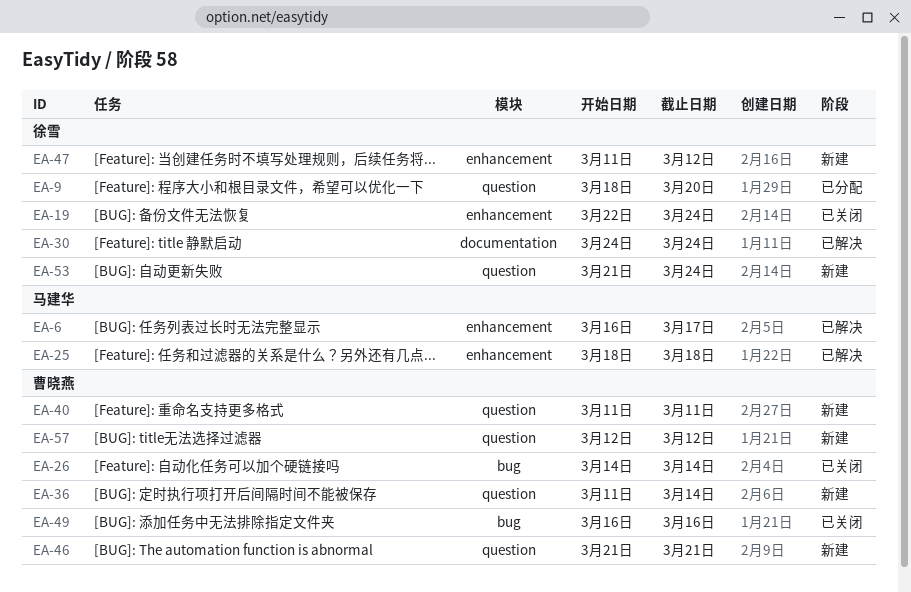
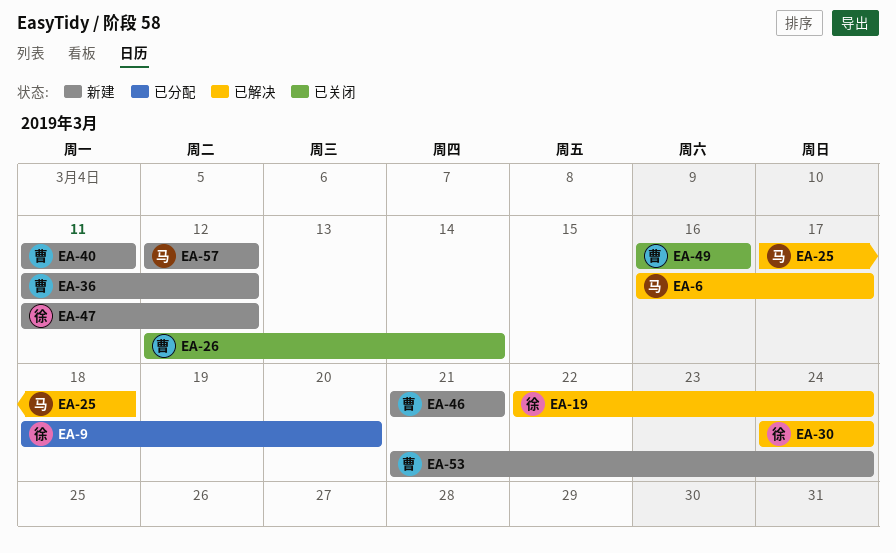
EA-19, status: 已关闭 -> 已解决
EA-25, start: Mar 18 -> Mar 17
EA-26, start: Mar 14 -> Mar 12
EA-36, due: Mar 14 -> Mar 12
EA-53, owner: 徐雪 -> 曹晓燕
EA-57, owner: 曹晓燕 -> 马建华

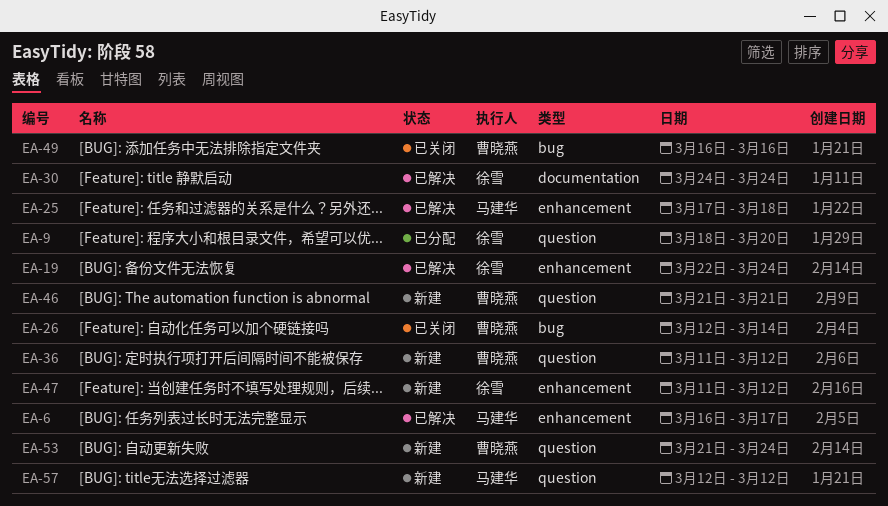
EA-40: present -> none

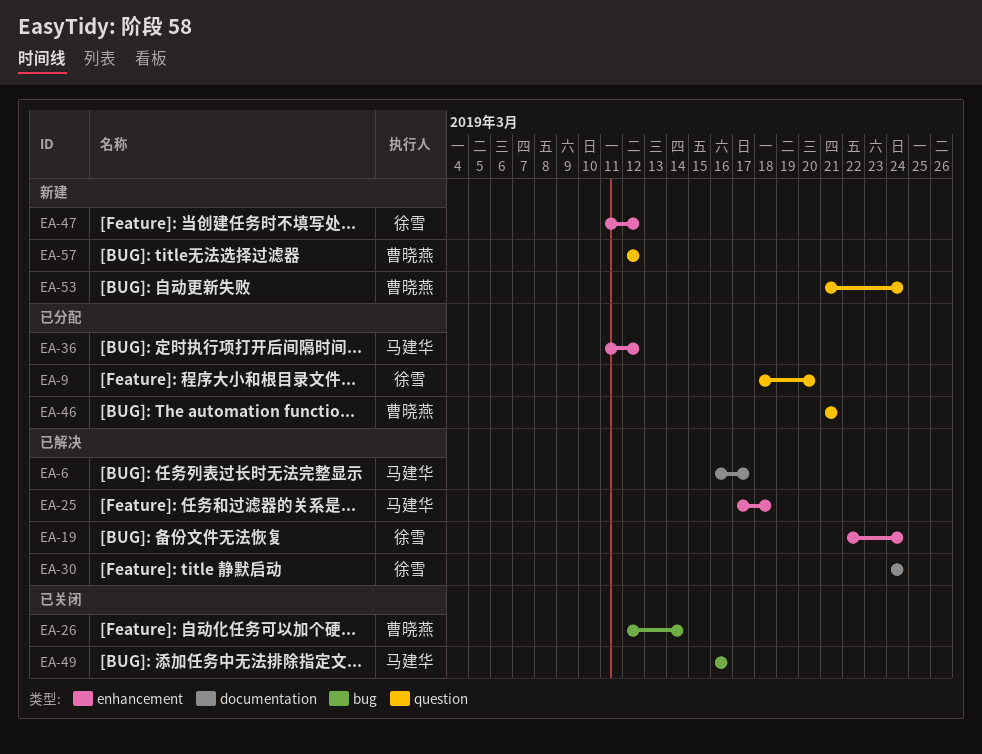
EA-6, label: enhancement -> documentation
EA-36, status: 新建 -> 已分配
EA-36, owner: 曹晓燕 -> 马建华
EA-36, label: question -> enhancement
EA-46, status: 新建 -> 已分配
EA-49, owner: 曹晓燕 -> 马建华
EA-57, owner: 马建华 -> 曹晓燕

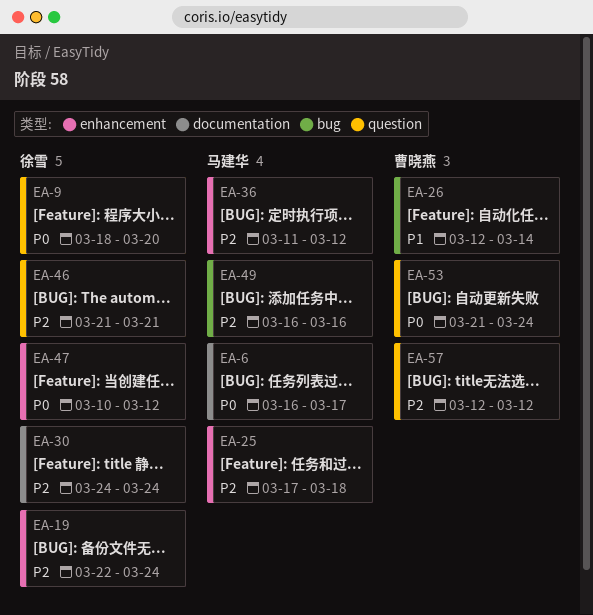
EA-46, owner: 曹晓燕 -> 徐雪
EA-47, start: Mar 11 -> Mar 10

